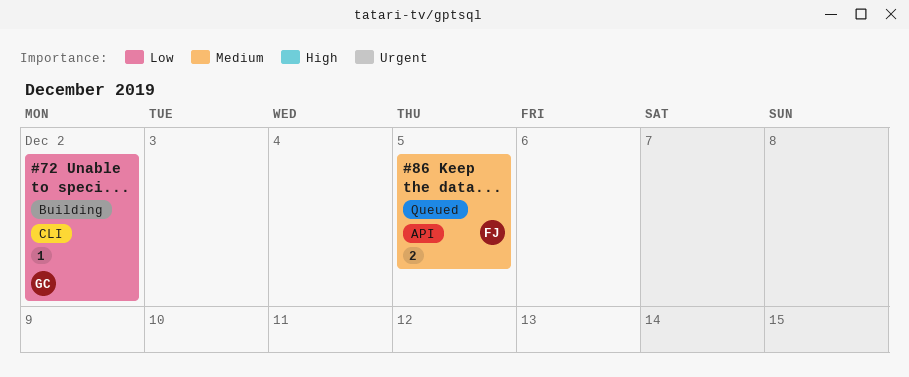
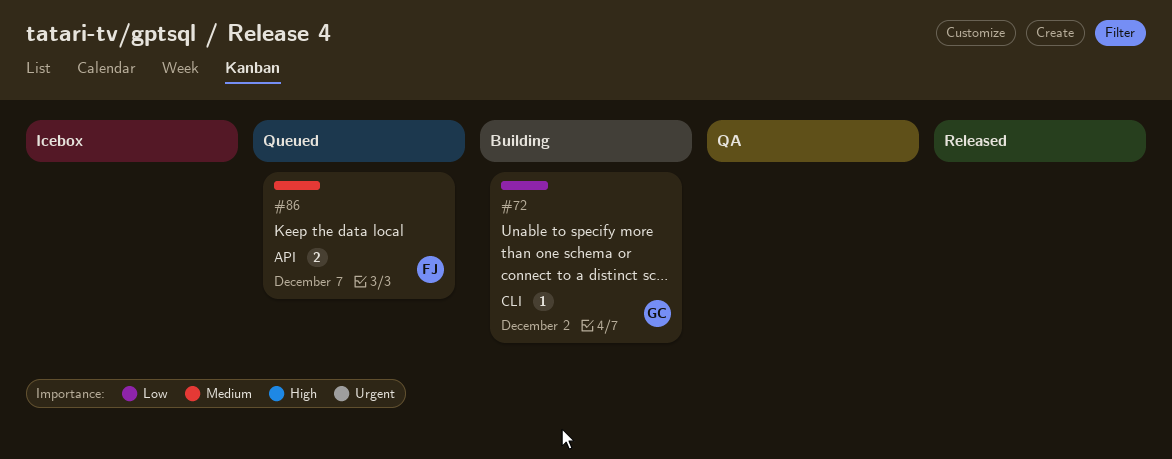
#86, due: Dec 5 -> Dec 7

